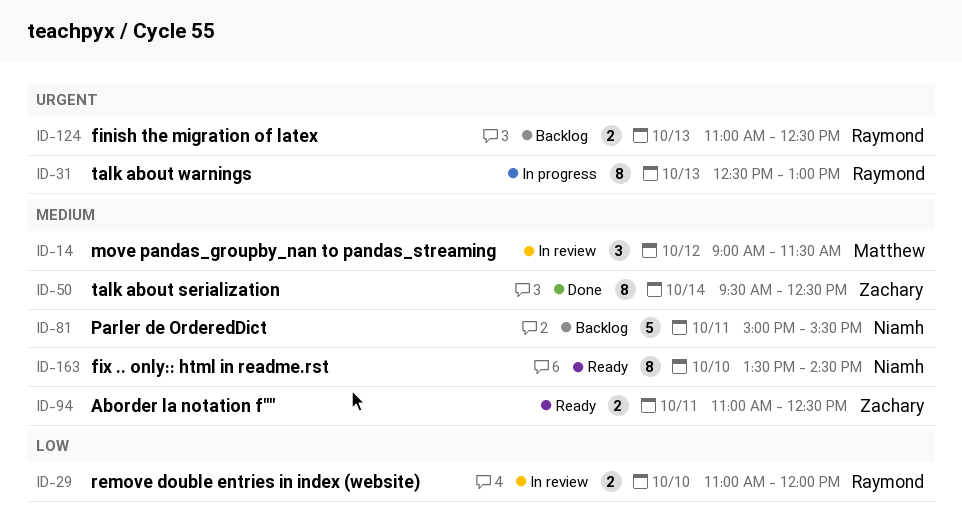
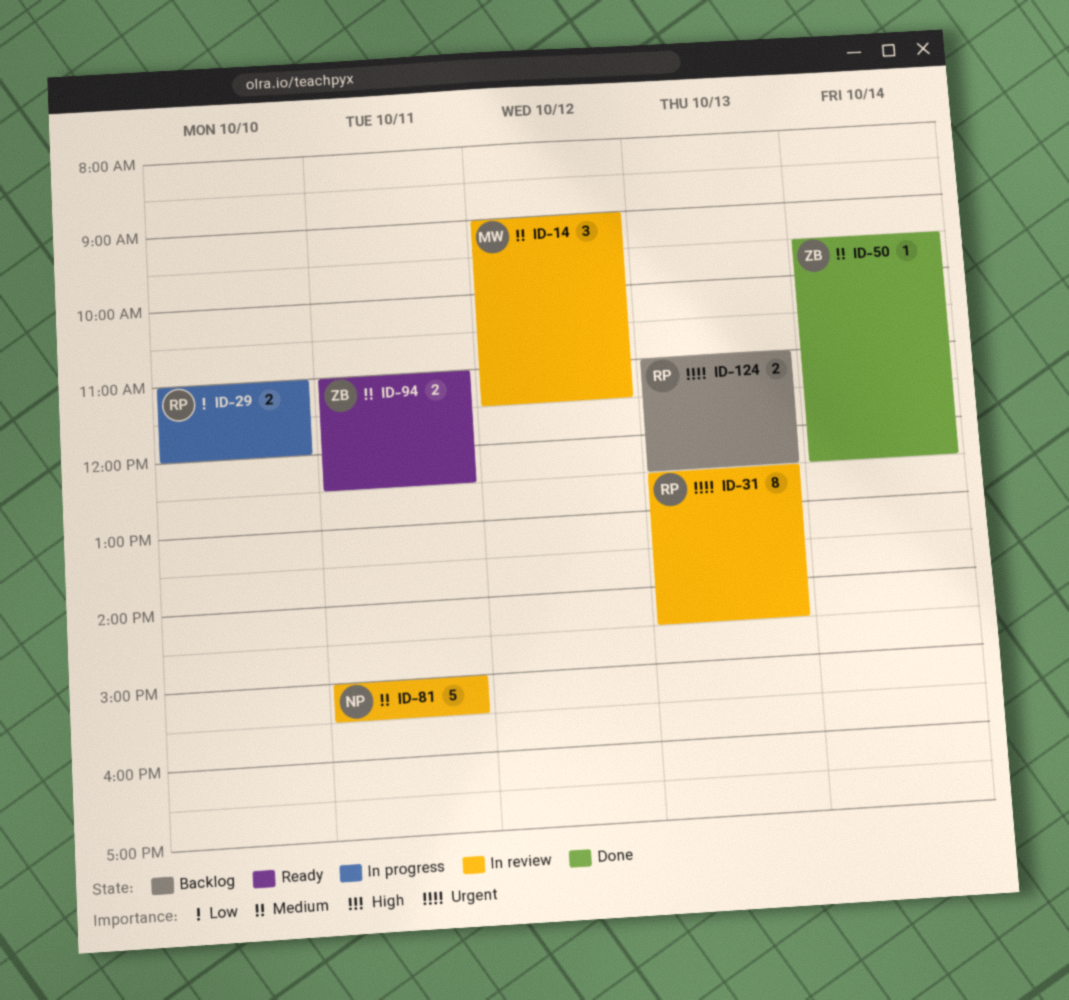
ID-29, status: In review -> In progress
ID-31, status: In progress -> In review
ID-31, ends: 13:00 -> 14:30
ID-50, estimate: 8 -> 1
ID-81, status: Backlog -> In review
ID-163: present -> none

